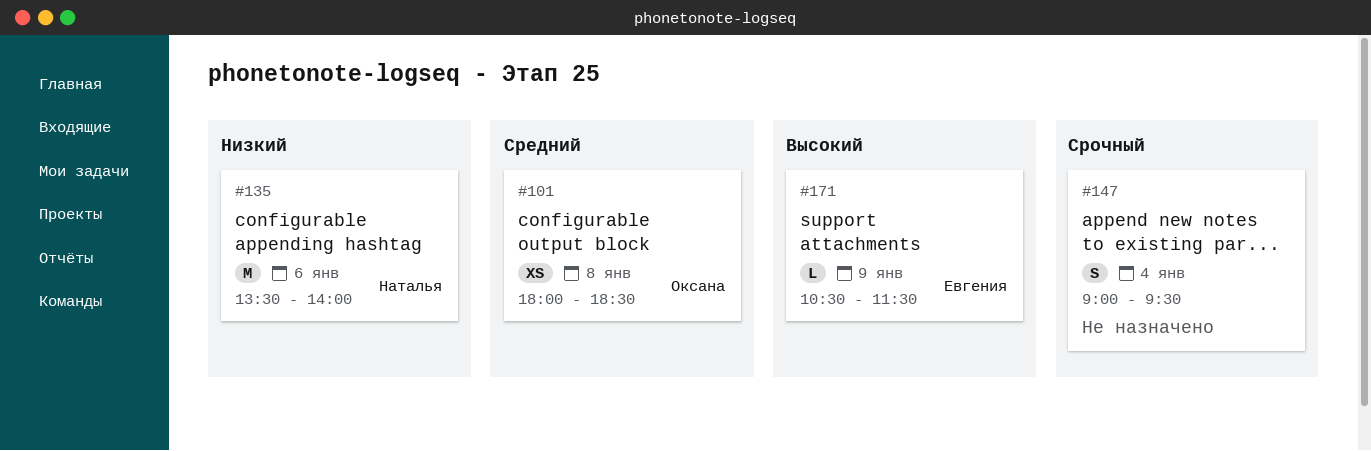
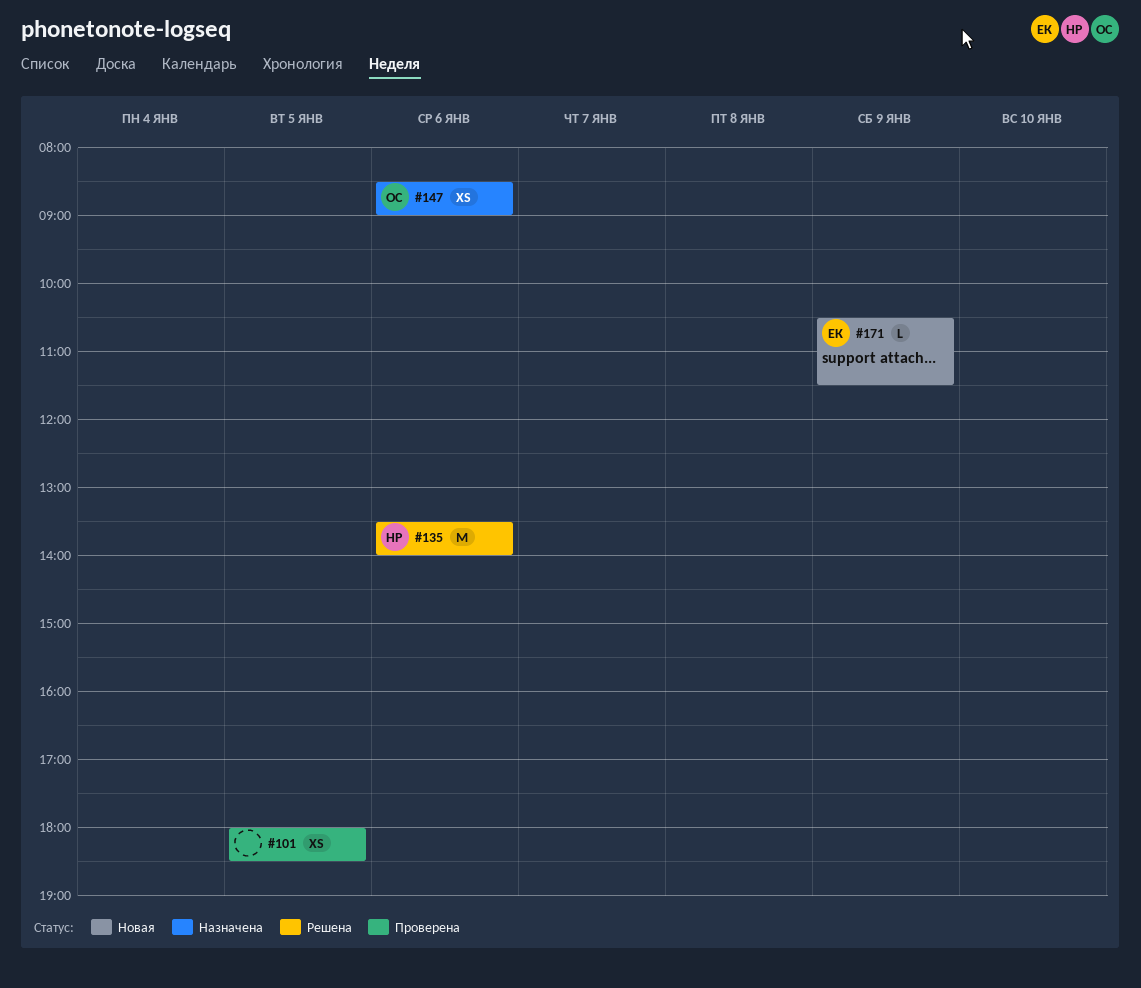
#101, owner: Оксана -> none
#101, day: Jan 8 -> Jan 5
#147, owner: none -> Оксана
#147, estimate: S -> XS
#147, day: Jan 4 -> Jan 6
#147, begins: 09:00 -> 08:30
#147, ends: 09:30 -> 09:00

